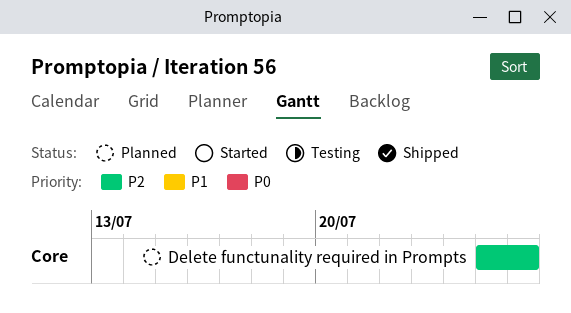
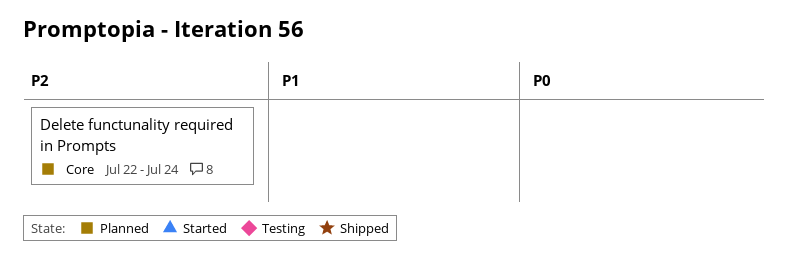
Delete functunality required in Prompts, start: Jul 25 -> Jul 22
Delete functunality required in Prompts, due: Jul 26 -> Jul 24

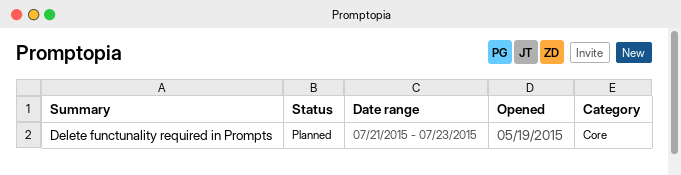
Delete functunality required in Prompts, start: Jul 22 -> Jul 21
Delete functunality required in Prompts, due: Jul 24 -> Jul 23

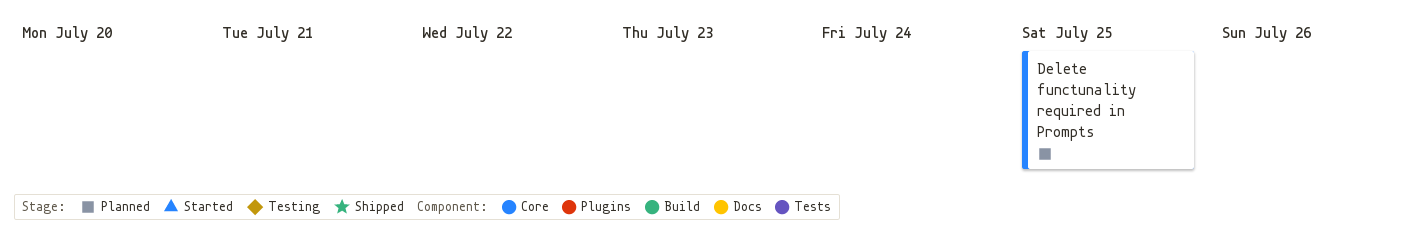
Delete functunality required in Prompts, due: Jul 23 -> Jul 25

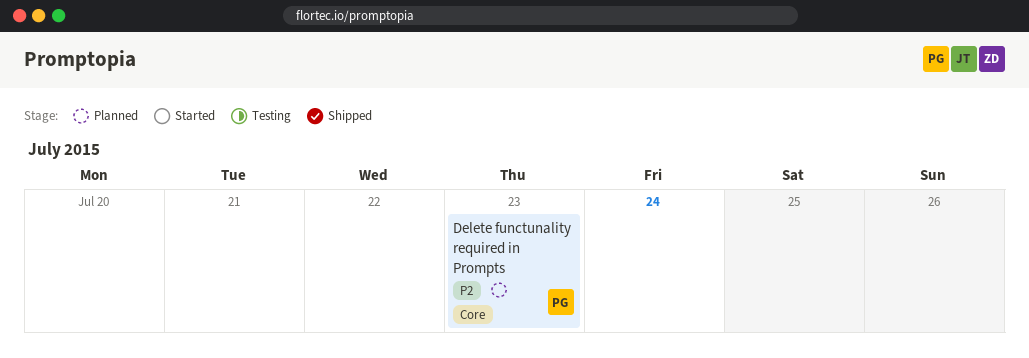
Delete functunality required in Prompts, due: Jul 25 -> Jul 23

